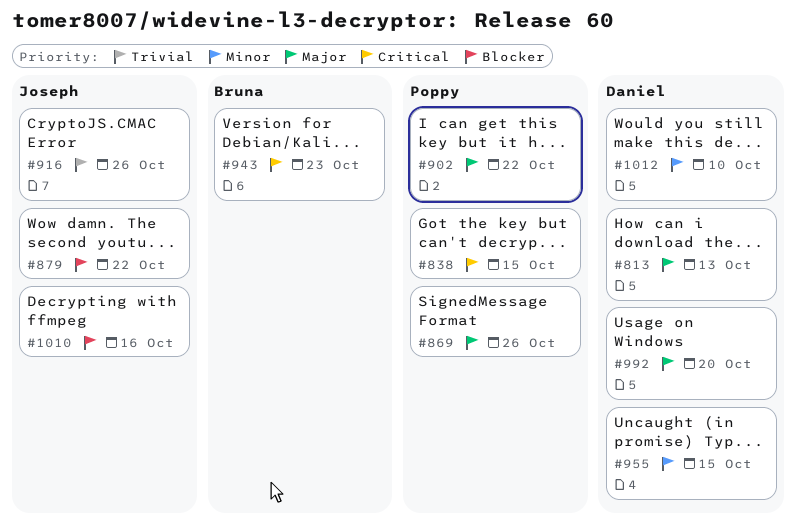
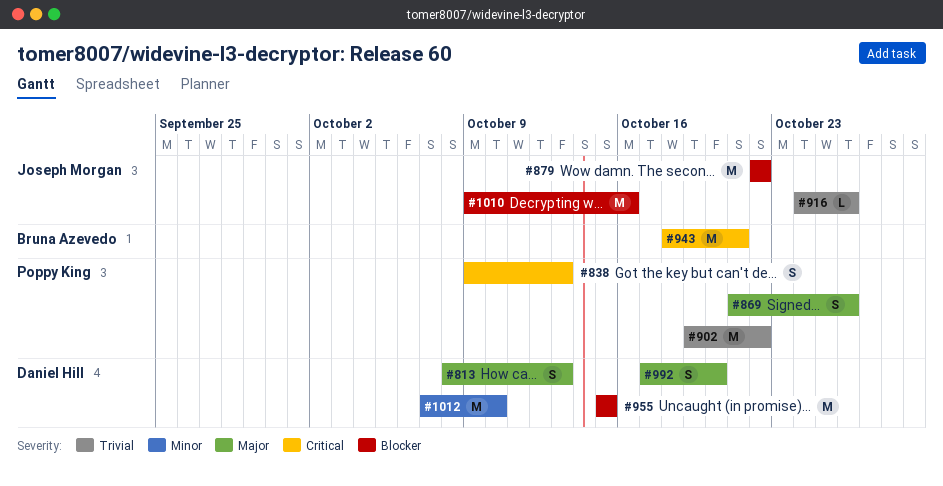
#838, due: Oct 15 -> Oct 13
#902, priority: Major -> Trivial
#943, due: Oct 23 -> Oct 21
#955, priority: Minor -> Blocker

